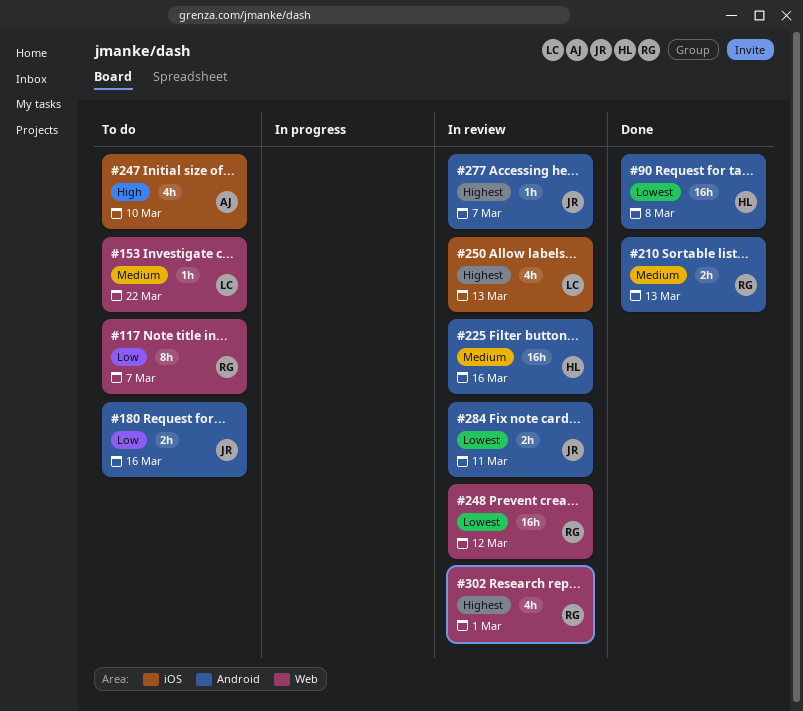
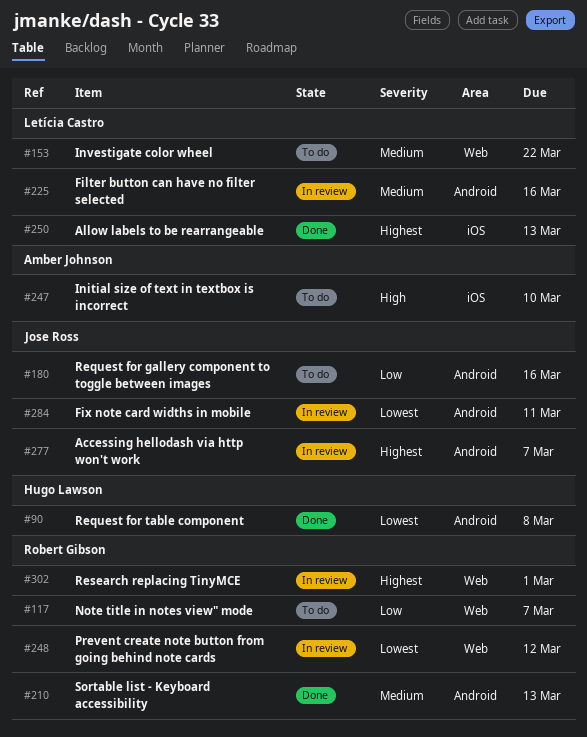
#225, owner: Hugo Lawson -> Letícia Castro
#250, status: In review -> Done

